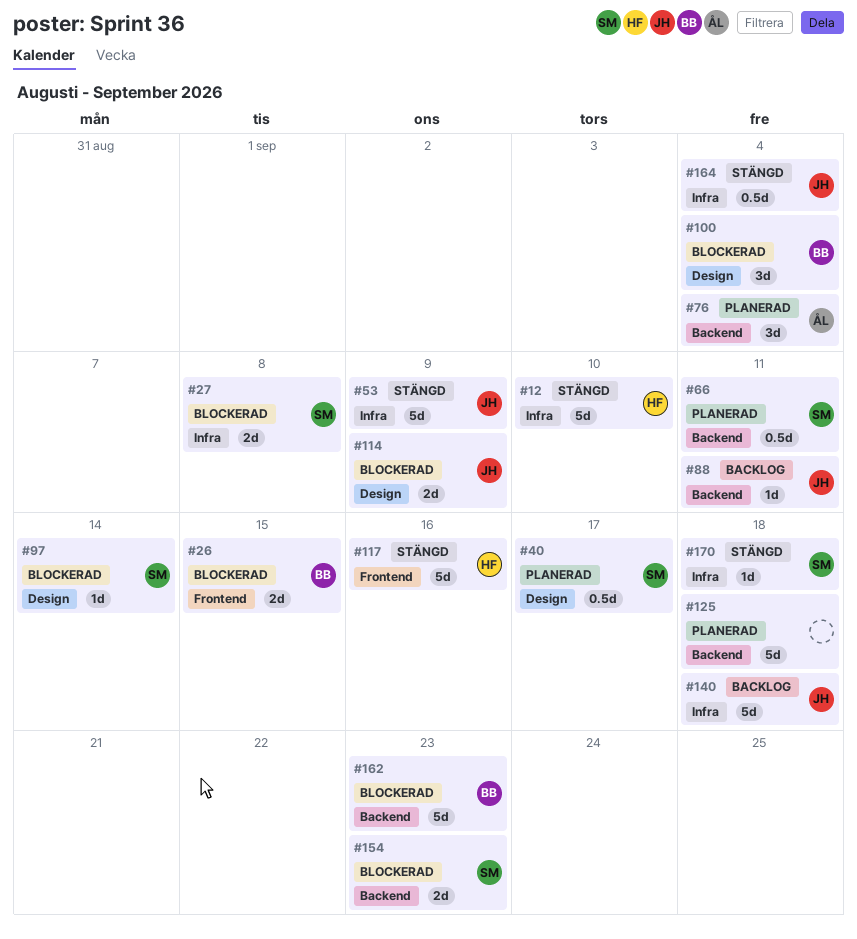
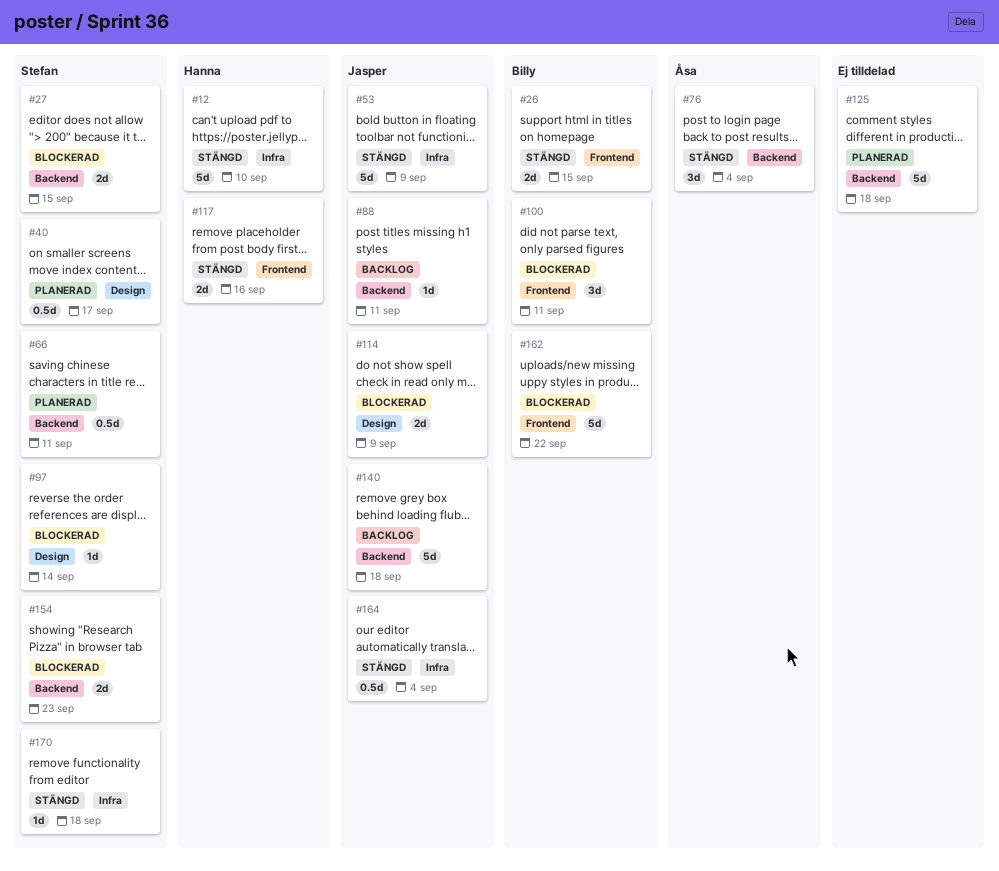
#26, status: Blockerad -> Stängd
#27, label: Infra -> Backend
#27, due: Sep 8 -> Sep 15
#76, status: Planerad -> Stängd
#100, label: Design -> Frontend
#100, due: Sep 4 -> Sep 11
#117, estimate: 5d -> 2d
#140, label: Infra -> Backend
#162, label: Backend -> Frontend
#162, due: Sep 23 -> Sep 22

